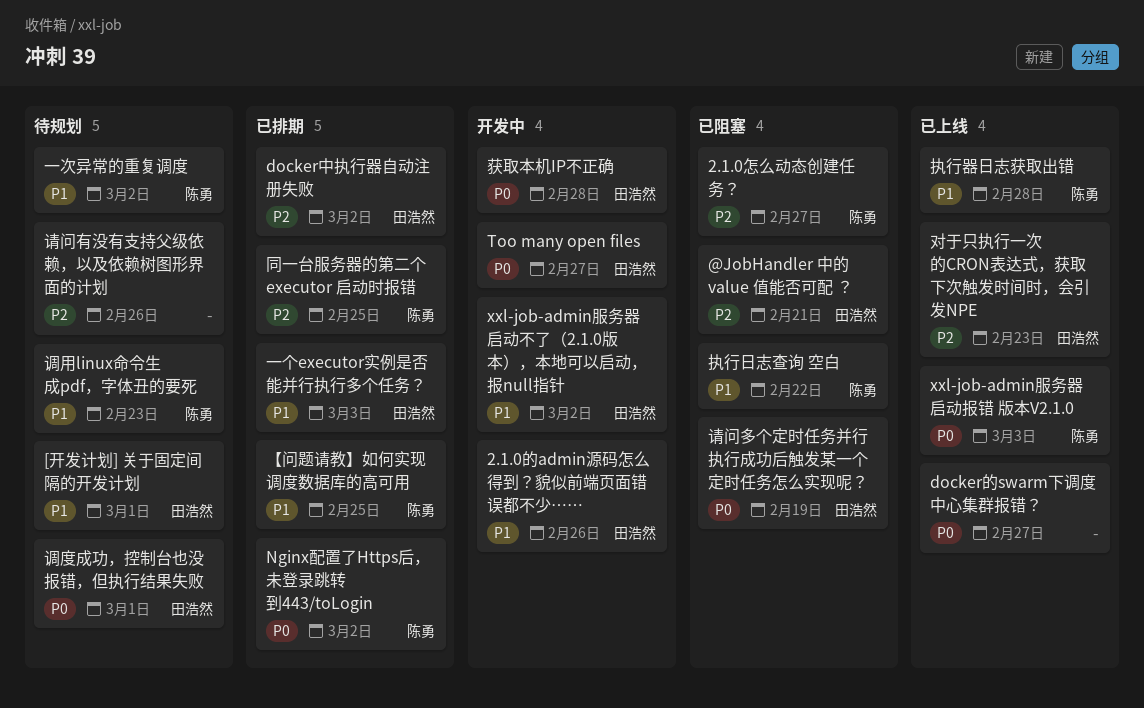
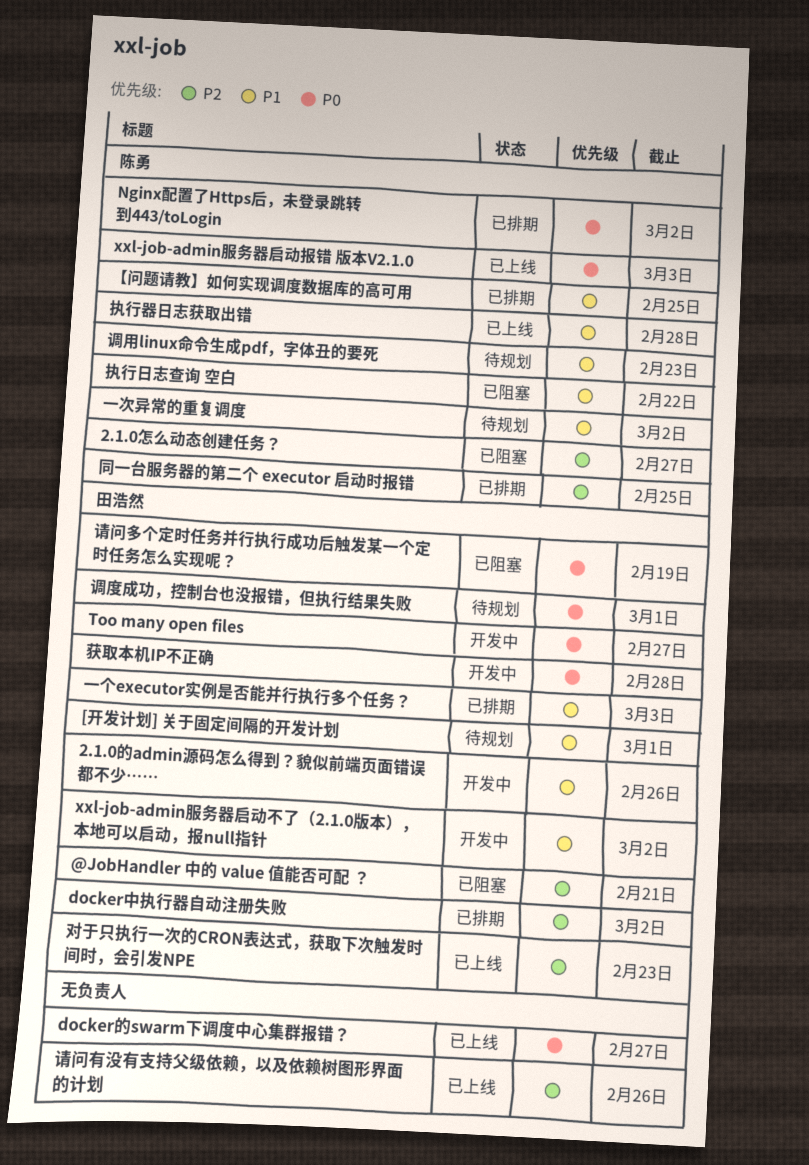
请问有没有支持父级依赖，以及依赖树图形界面的计划, status: 待规划 -> 已上线

